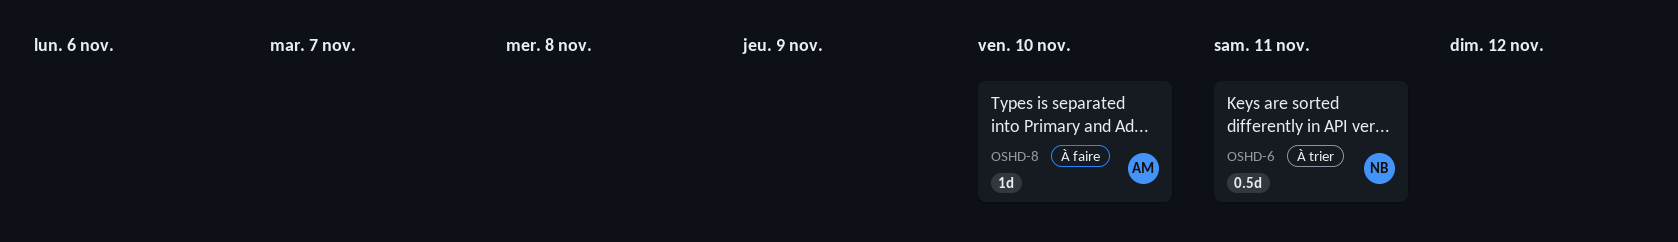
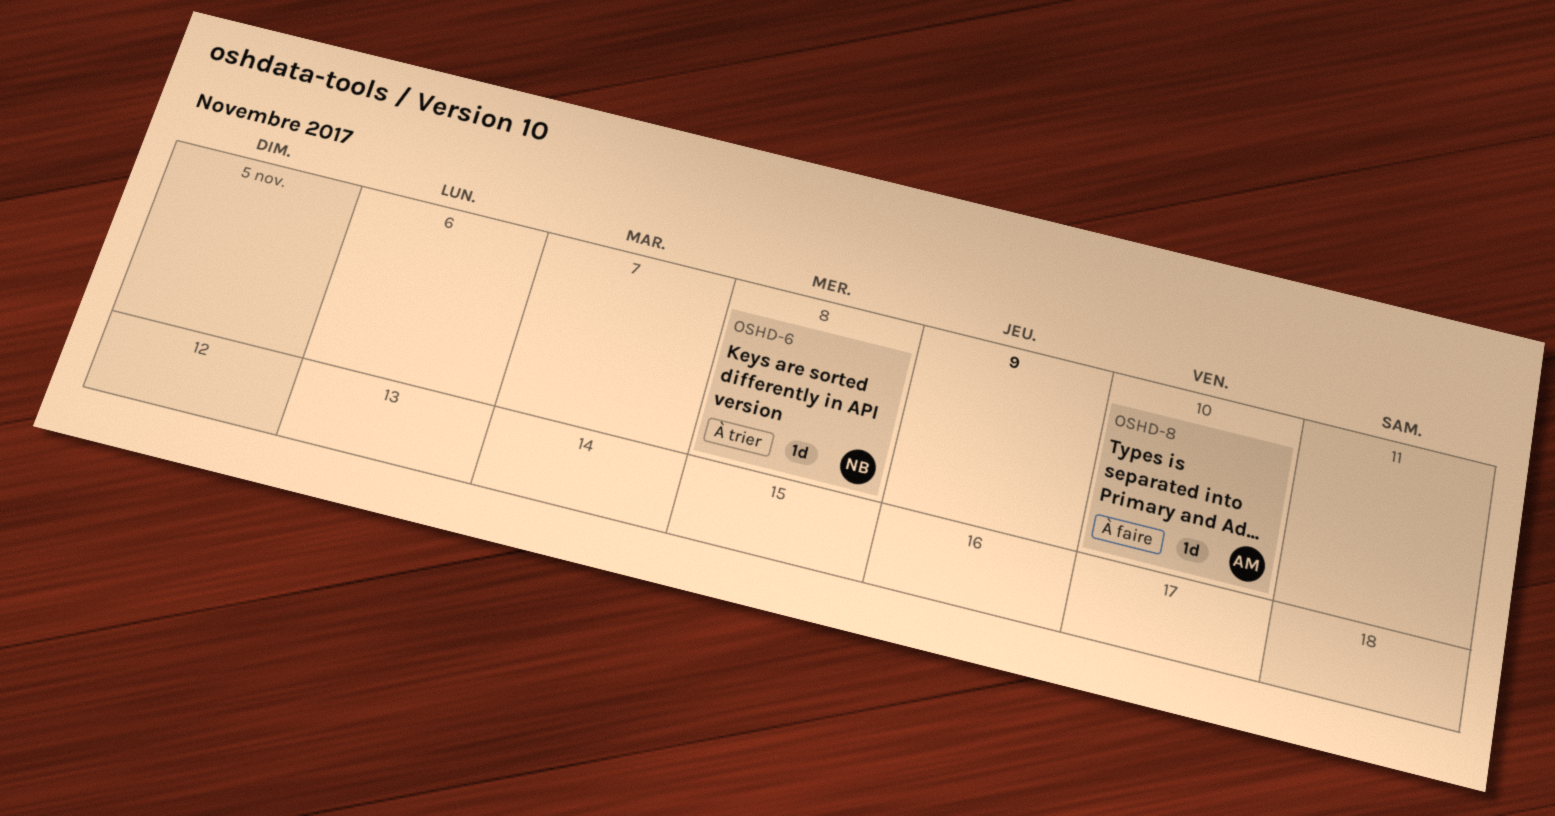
OSHD-6, estimate: 0.5d -> 1d
OSHD-6, due: Nov 11 -> Nov 8

